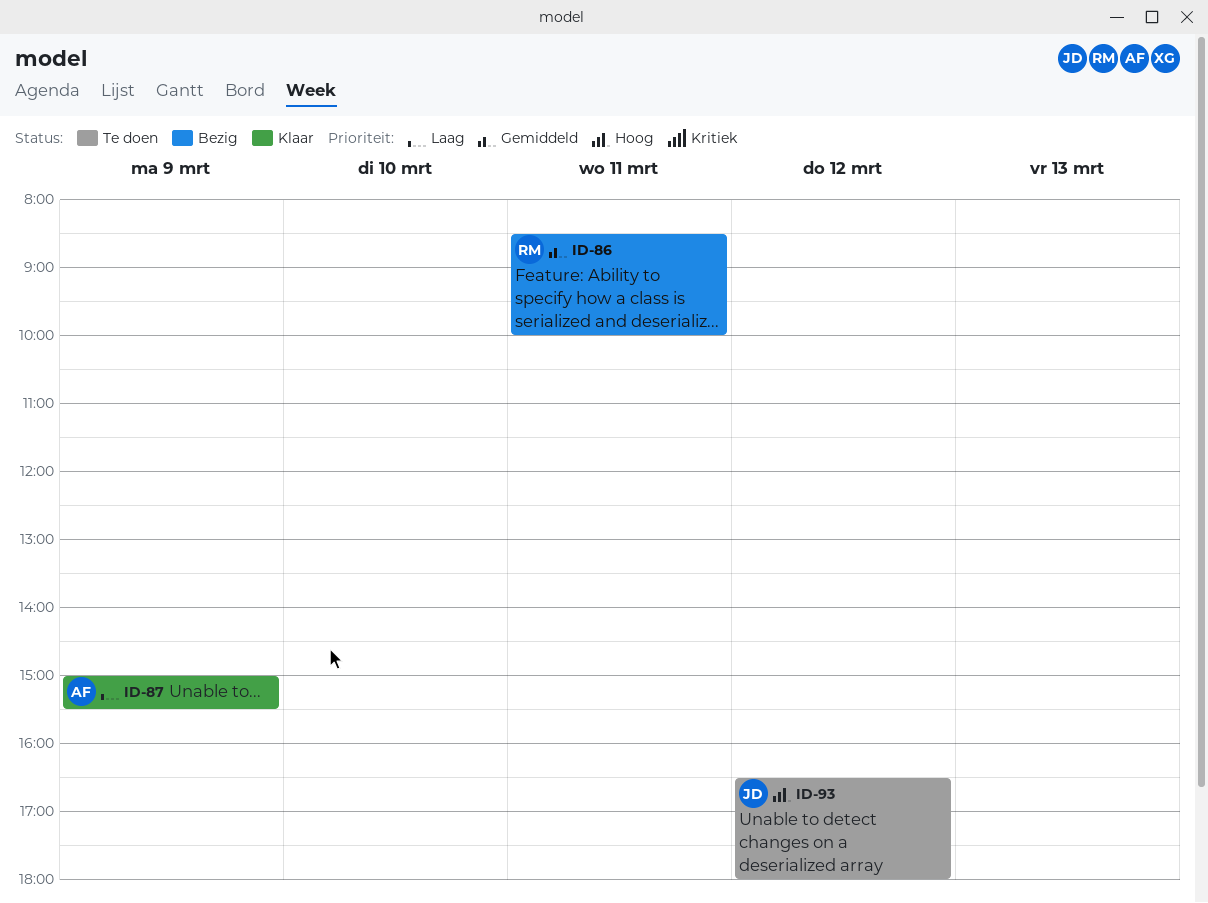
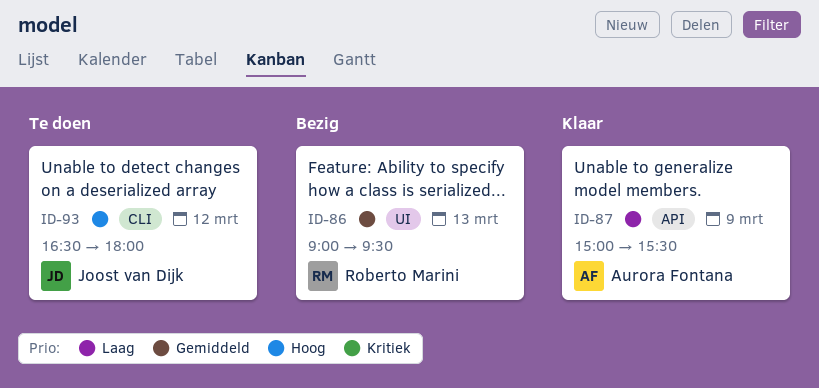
ID-86, day: Mar 11 -> Mar 13
ID-86, begins: 08:30 -> 09:00
ID-86, ends: 10:00 -> 09:30

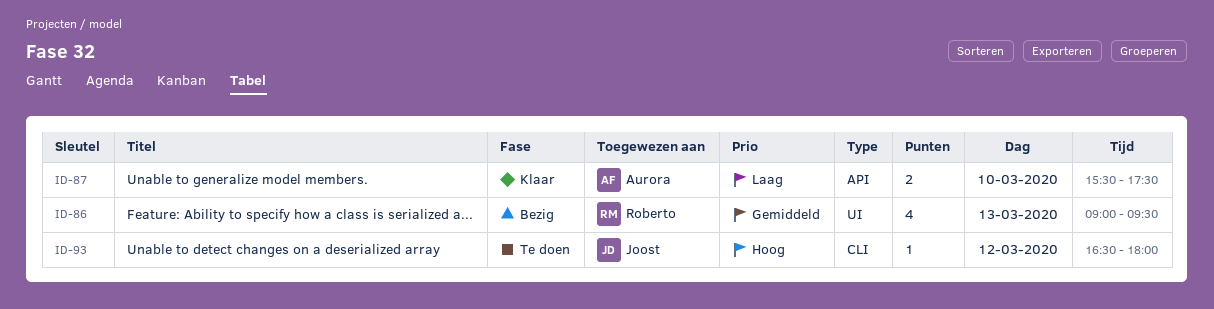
ID-87, day: Mar 9 -> Mar 10
ID-87, begins: 15:00 -> 15:30
ID-87, ends: 15:30 -> 17:30

